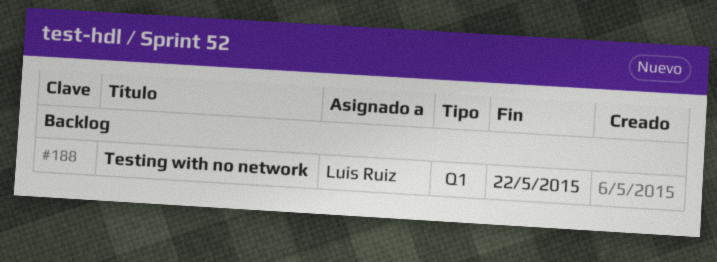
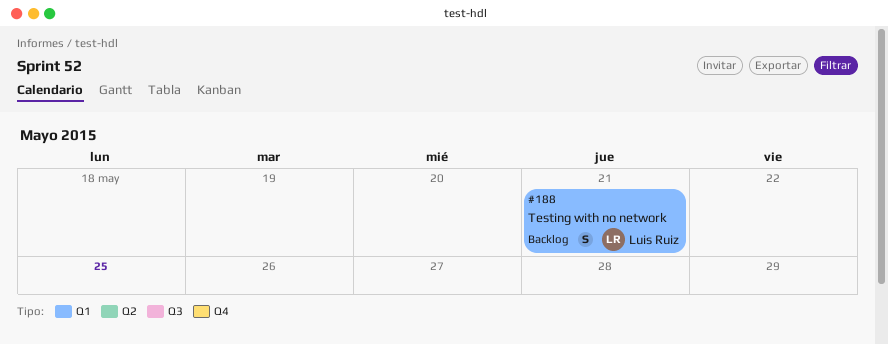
#188, due: May 22 -> May 21

